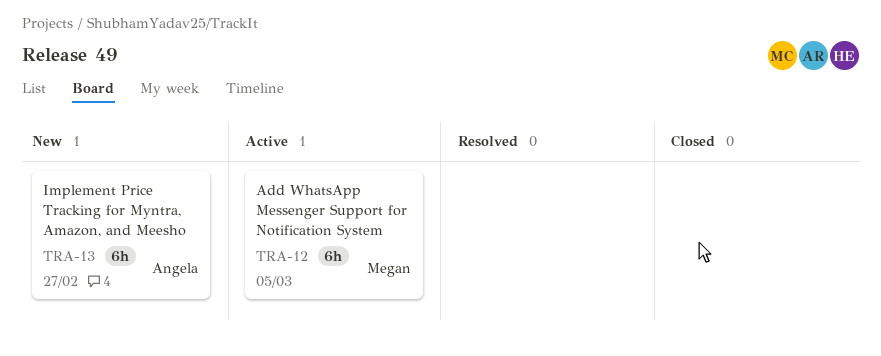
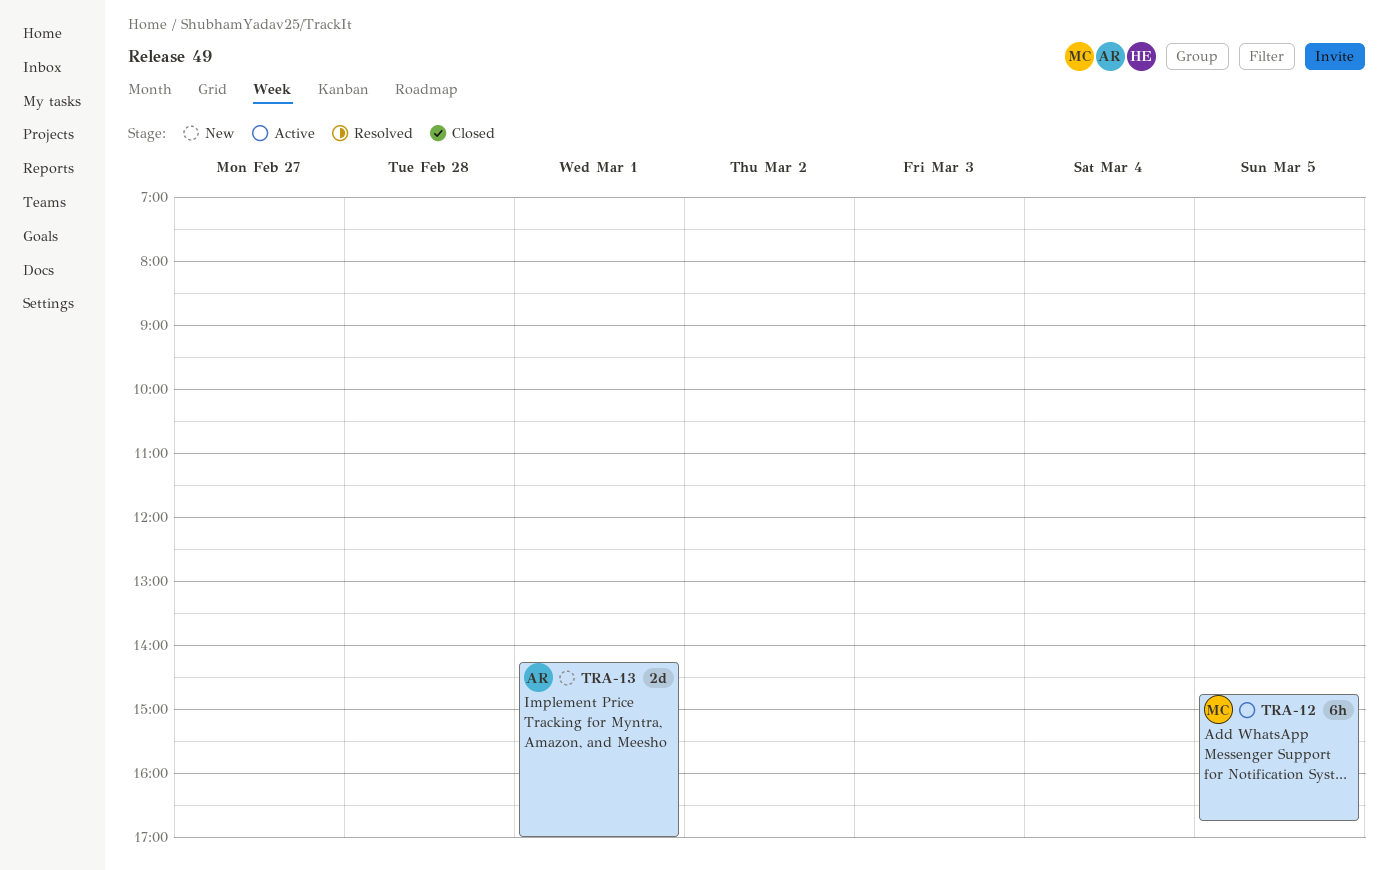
TRA-13, estimate: 6h -> 2d
TRA-13, day: Feb 27 -> Mar 1

